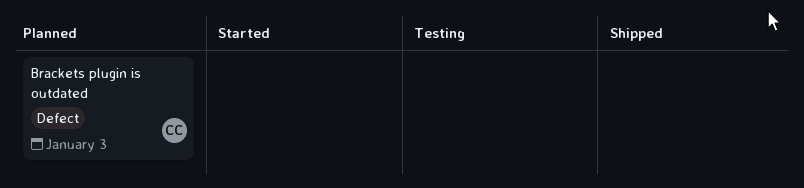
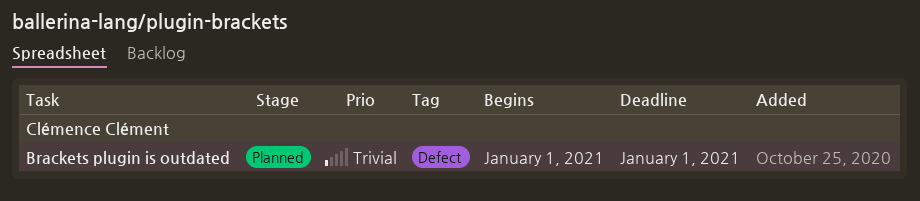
Brackets plugin is outdated, due: Jan 3 -> Jan 1

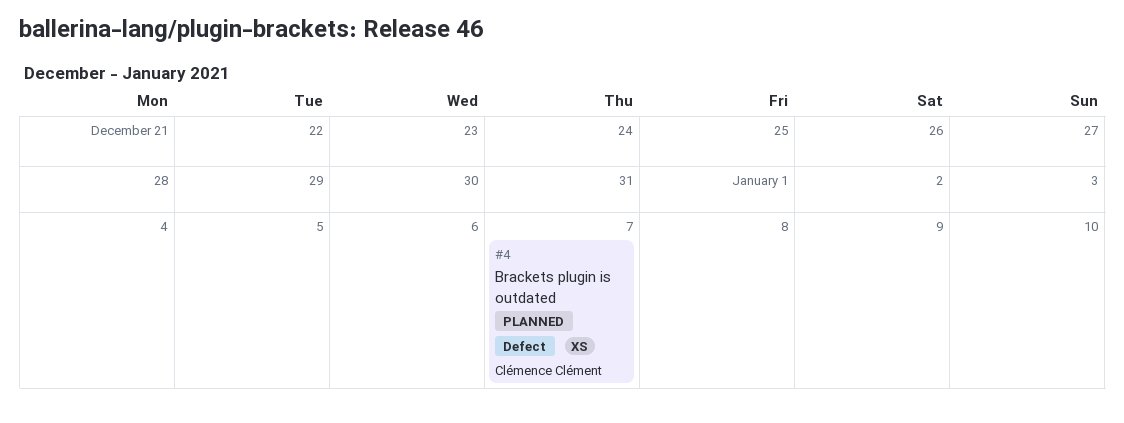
Brackets plugin is outdated, due: Jan 1 -> Jan 7

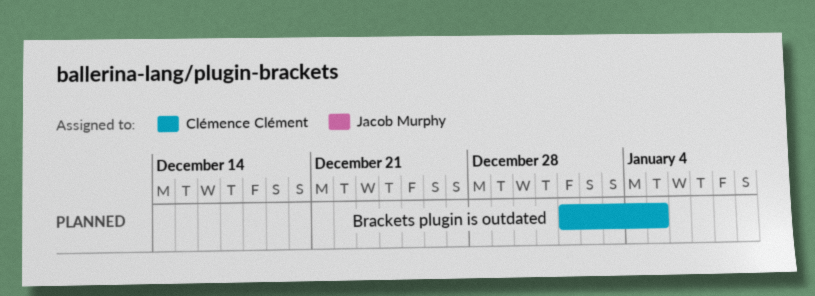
Brackets plugin is outdated, due: Jan 7 -> Jan 5

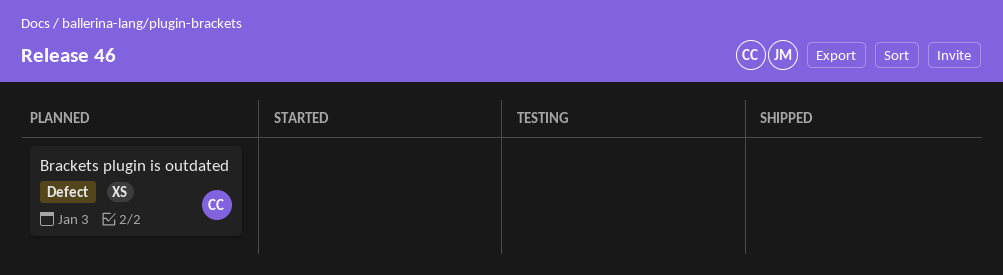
Brackets plugin is outdated, due: Jan 5 -> Jan 3

